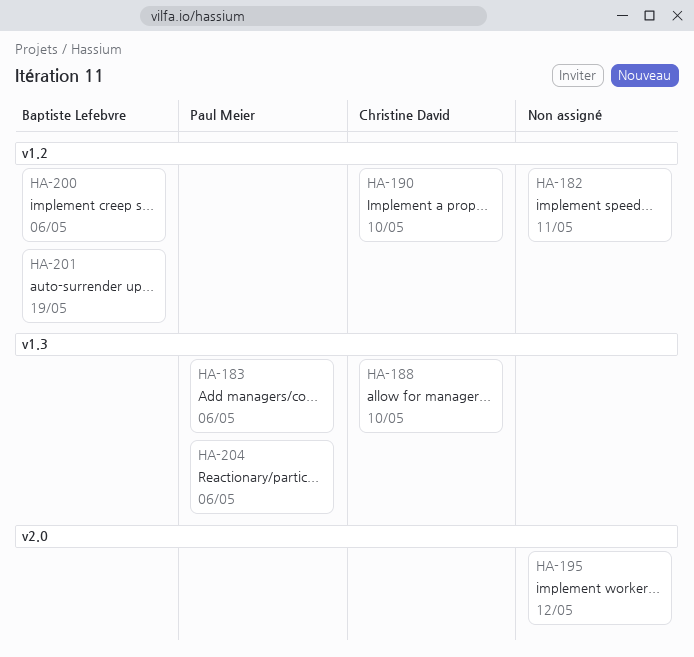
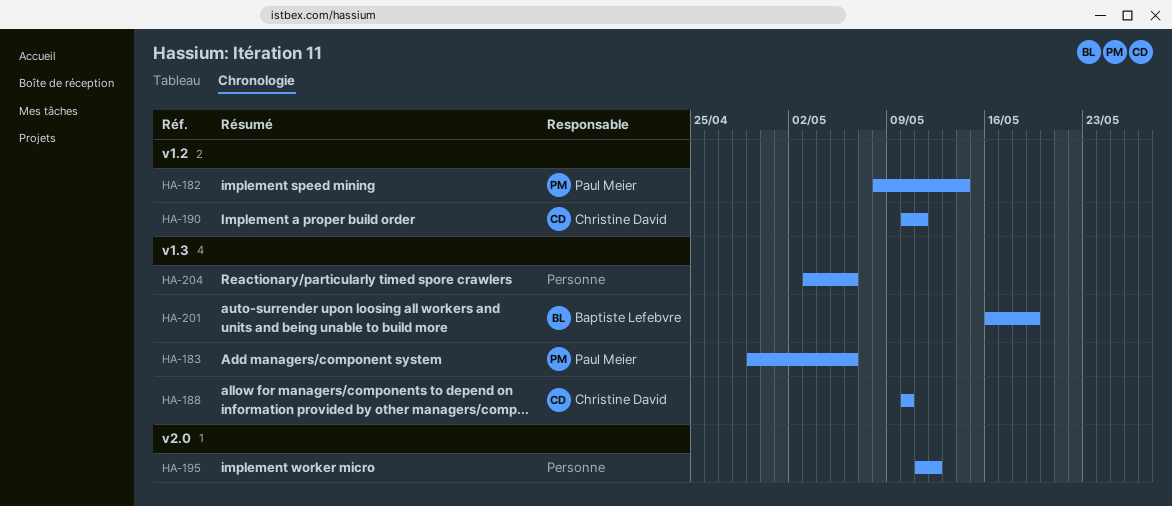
HA-182, owner: none -> Paul Meier
HA-182, due: May 11 -> May 14
HA-190, due: May 10 -> May 11
HA-200: present -> none
HA-201, label: v1.2 -> v1.3
HA-204, owner: Paul Meier -> none

